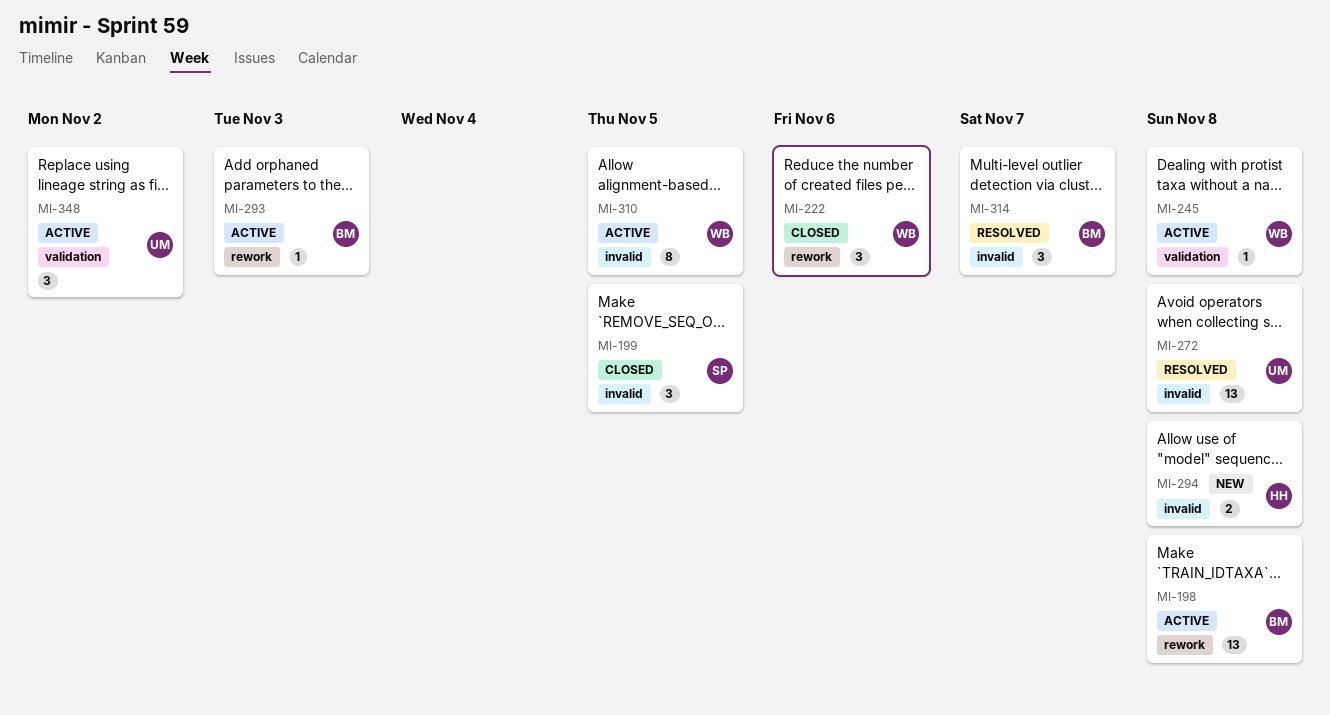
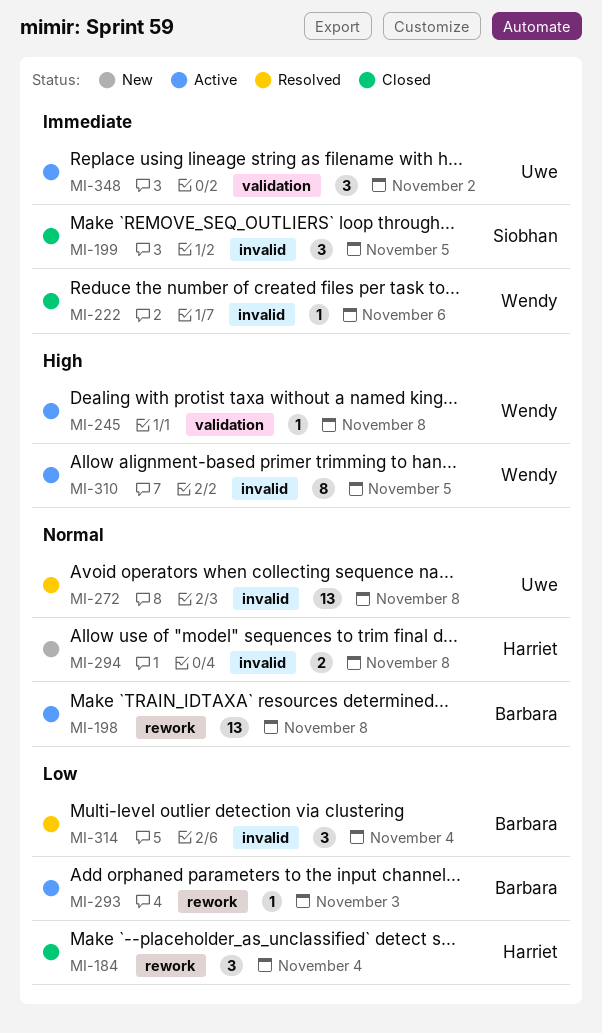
MI-184: none -> present
MI-222, label: rework -> invalid
MI-222, estimate: 3 -> 1
MI-314, due: Nov 7 -> Nov 4

